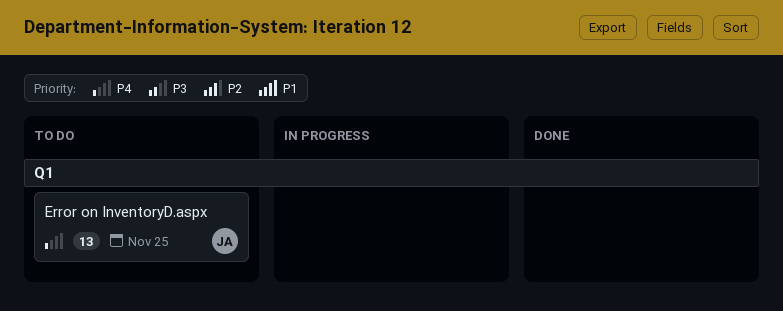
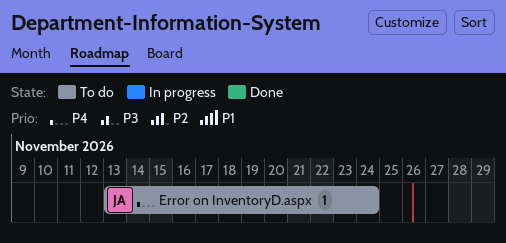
Error on InventoryD.aspx, estimate: 13 -> 1
Error on InventoryD.aspx, due: Nov 25 -> Nov 24

